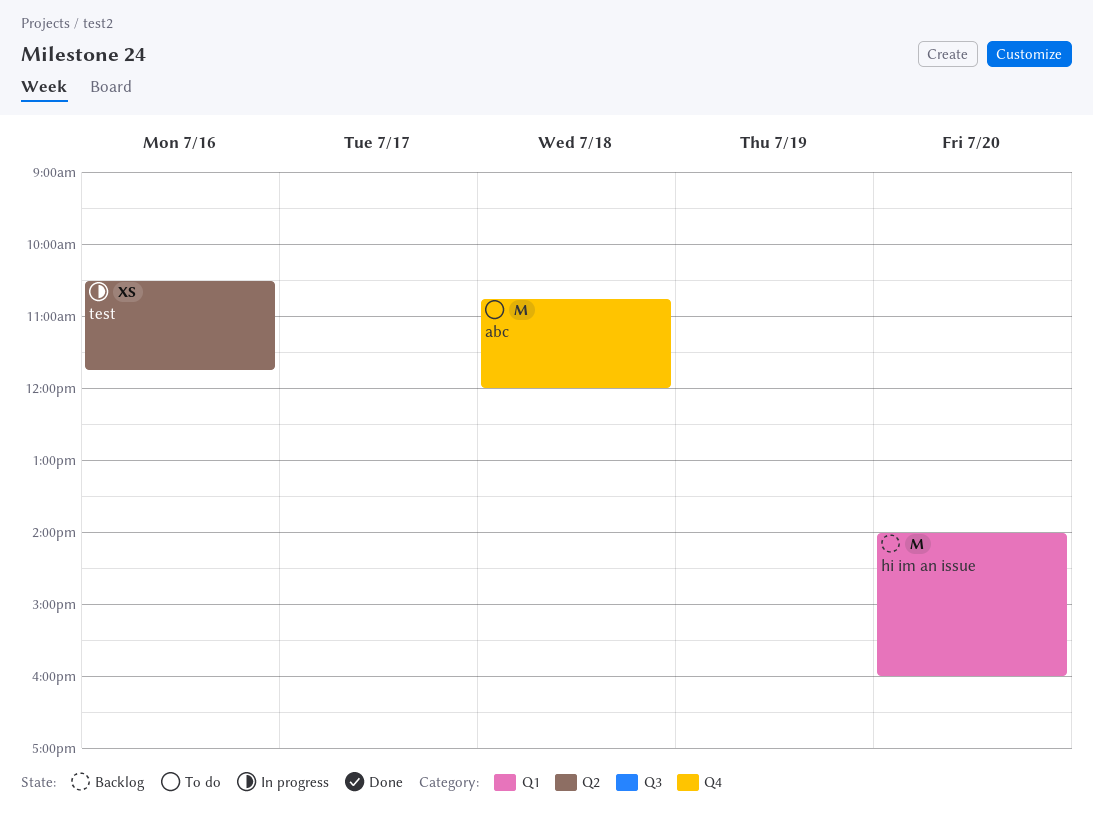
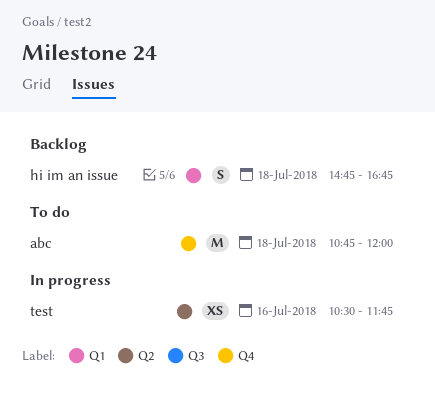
hi im an issue, estimate: M -> S
hi im an issue, day: Jul 20 -> Jul 18
hi im an issue, begins: 14:00 -> 14:45
hi im an issue, ends: 16:00 -> 16:45

